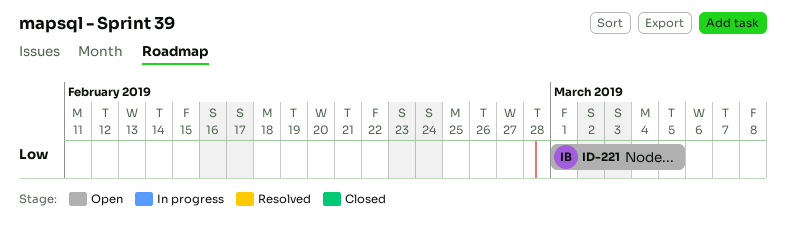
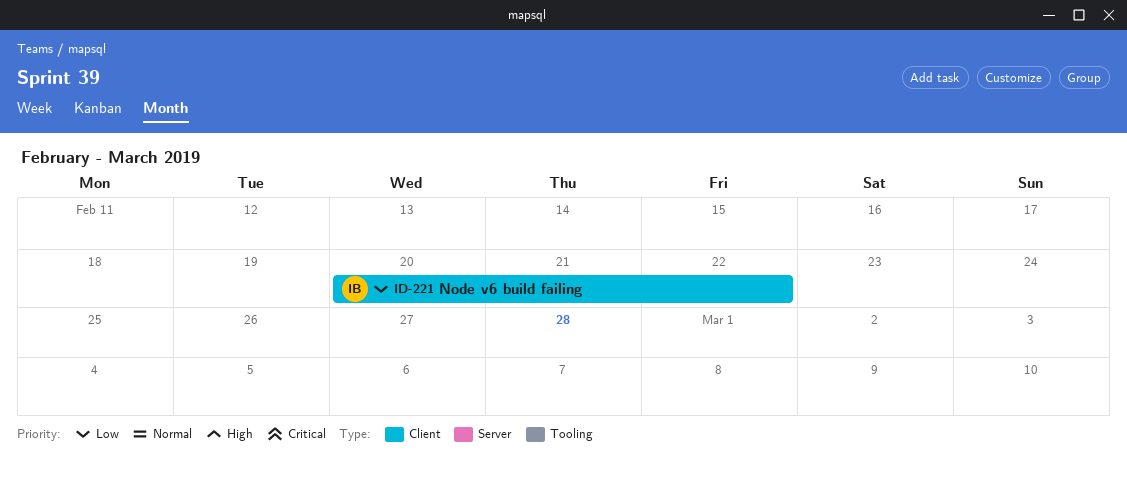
ID-221, start: Mar 1 -> Feb 20
ID-221, due: Mar 5 -> Feb 22

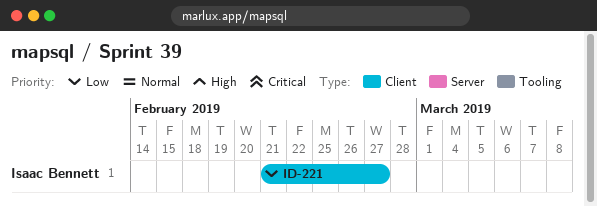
ID-221, start: Feb 20 -> Feb 21
ID-221, due: Feb 22 -> Feb 27

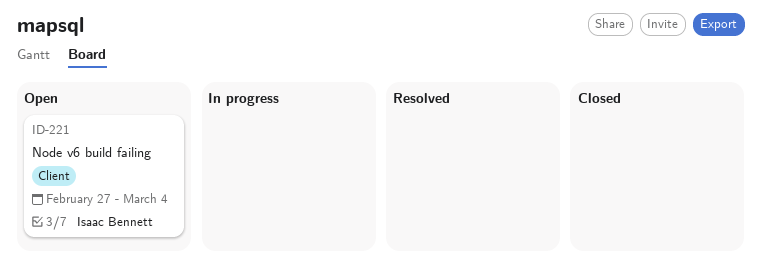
ID-221, start: Feb 21 -> Feb 27
ID-221, due: Feb 27 -> Mar 4

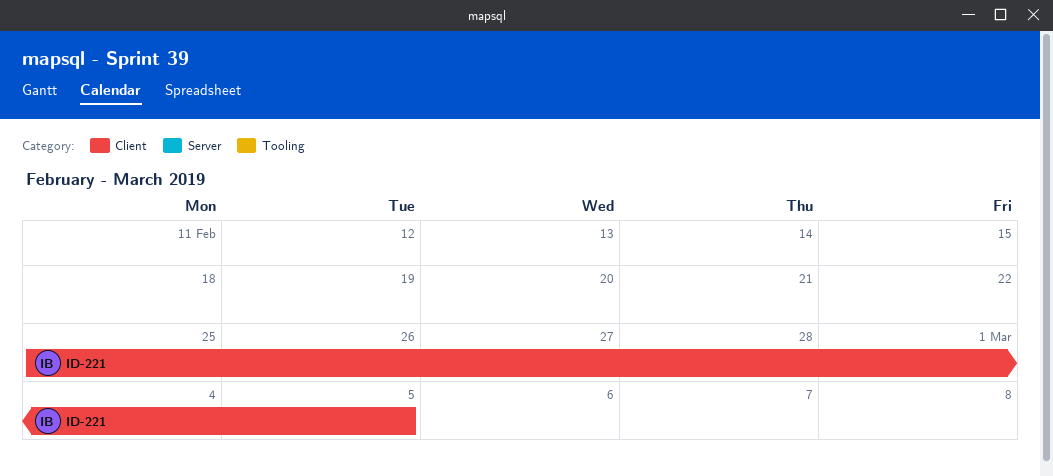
ID-221, start: Feb 27 -> Feb 25
ID-221, due: Mar 4 -> Mar 5

